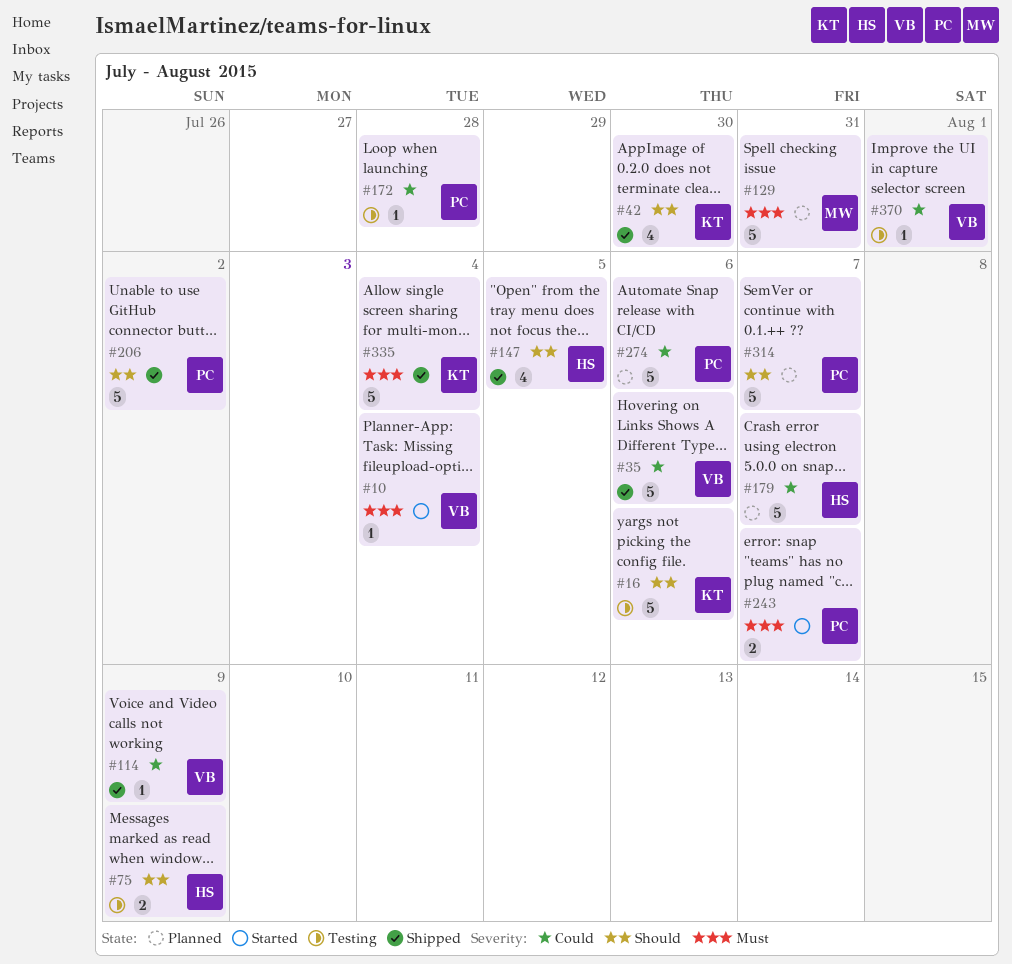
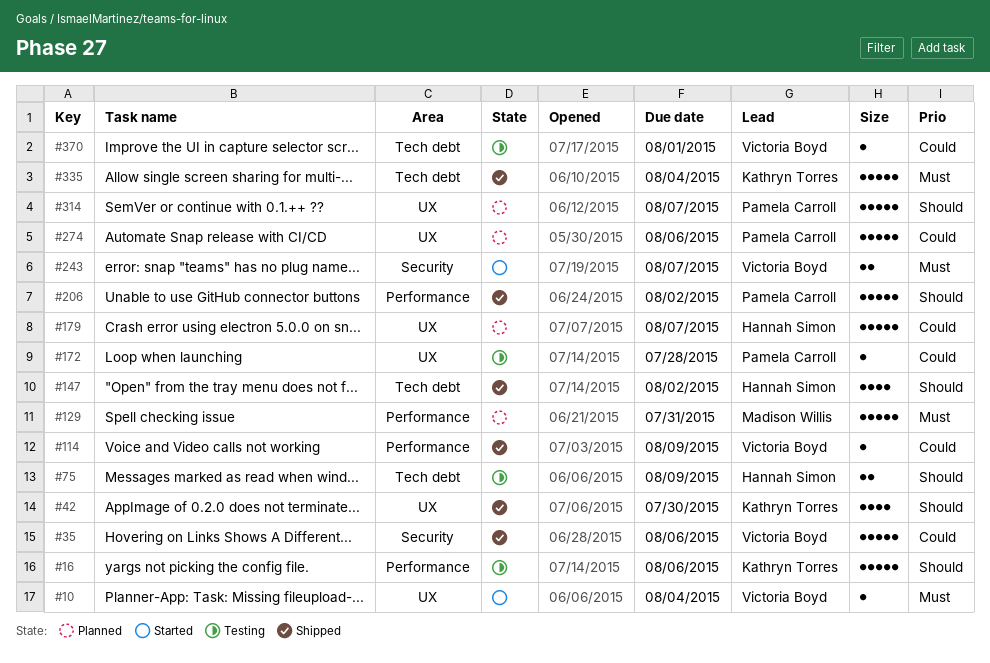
#147, due: Aug 5 -> Aug 2
#243, owner: Pamela Carroll -> Victoria Boyd

